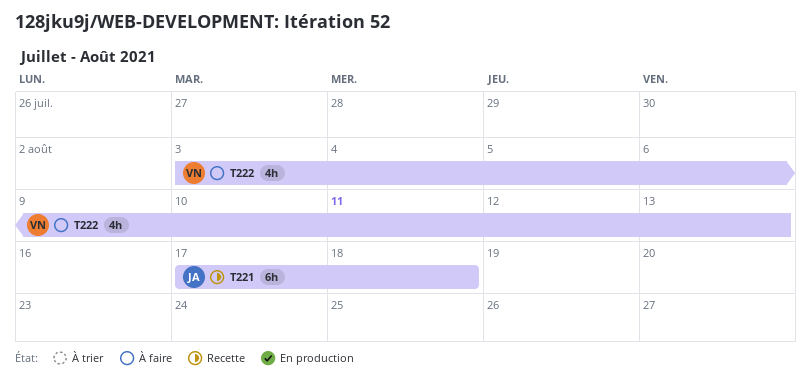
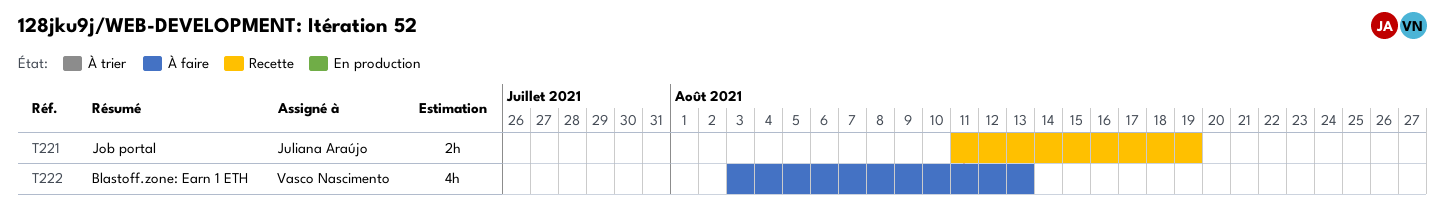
T221, estimate: 6h -> 2h
T221, start: Aug 17 -> Aug 11
T221, due: Aug 18 -> Aug 19

